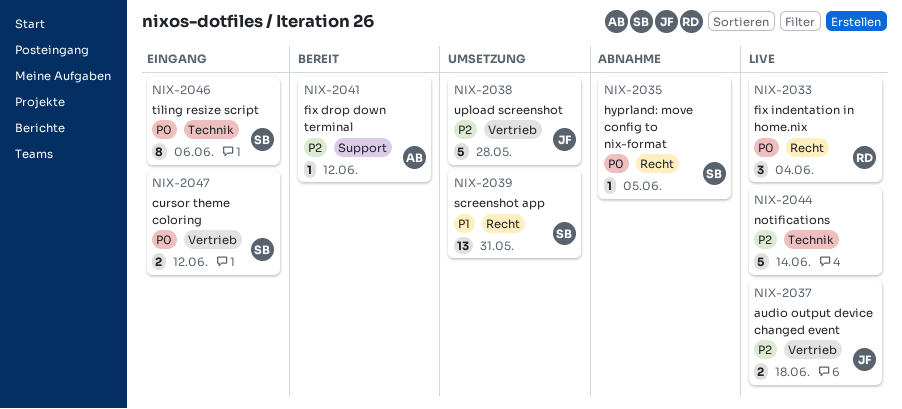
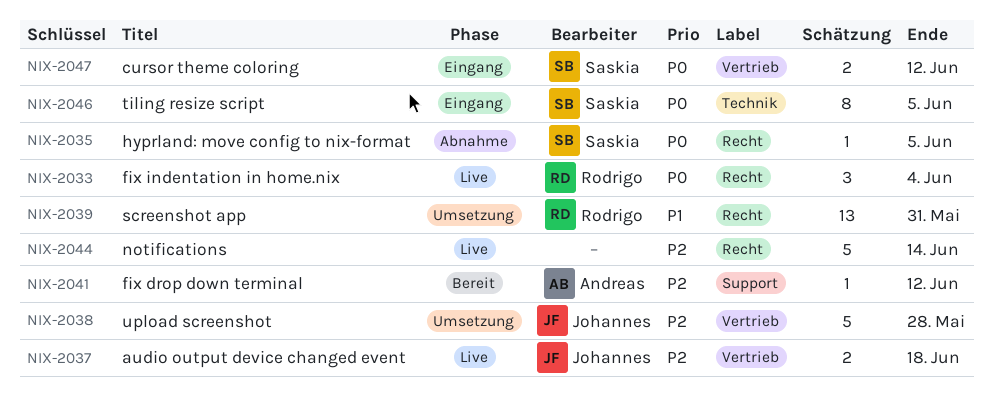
NIX-2039, owner: Saskia -> Rodrigo
NIX-2044, label: Technik -> Recht
NIX-2046, due: Jun 6 -> Jun 5

